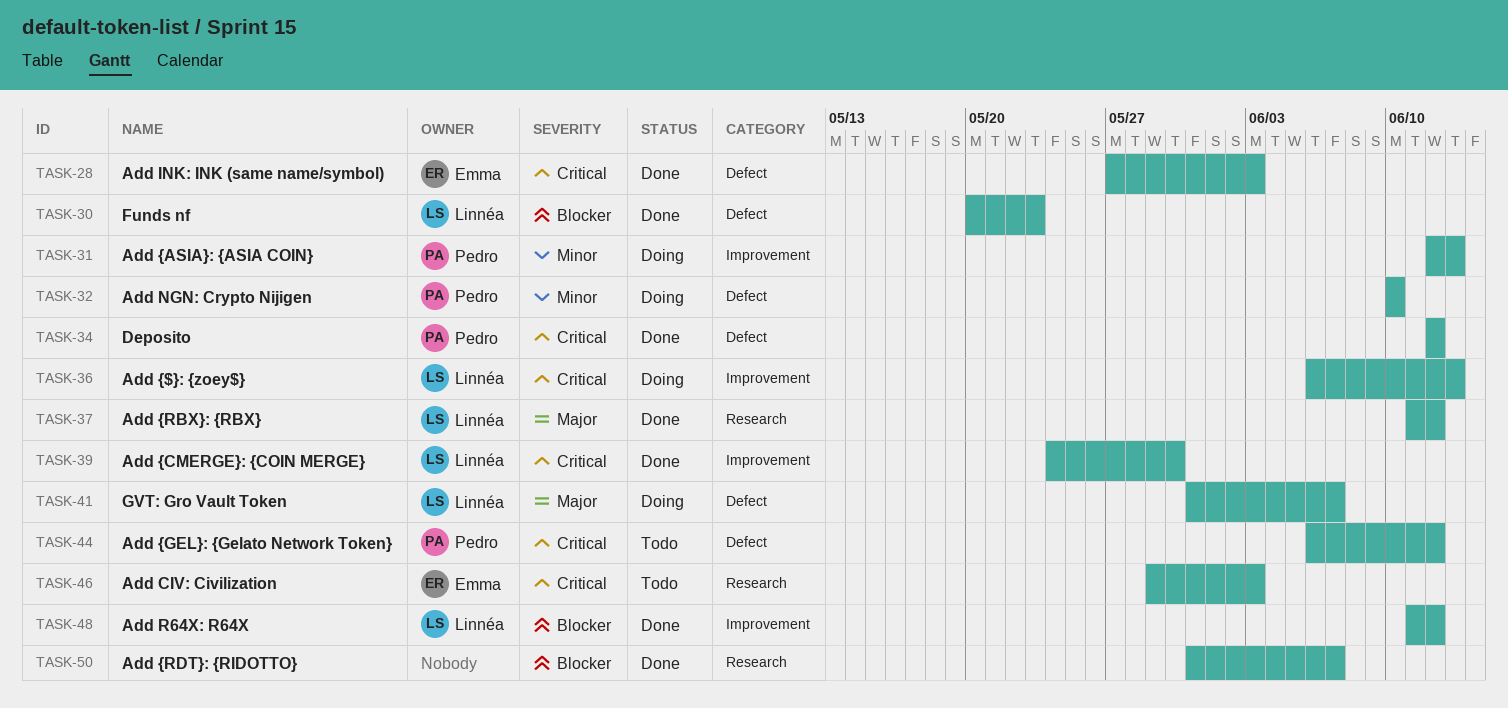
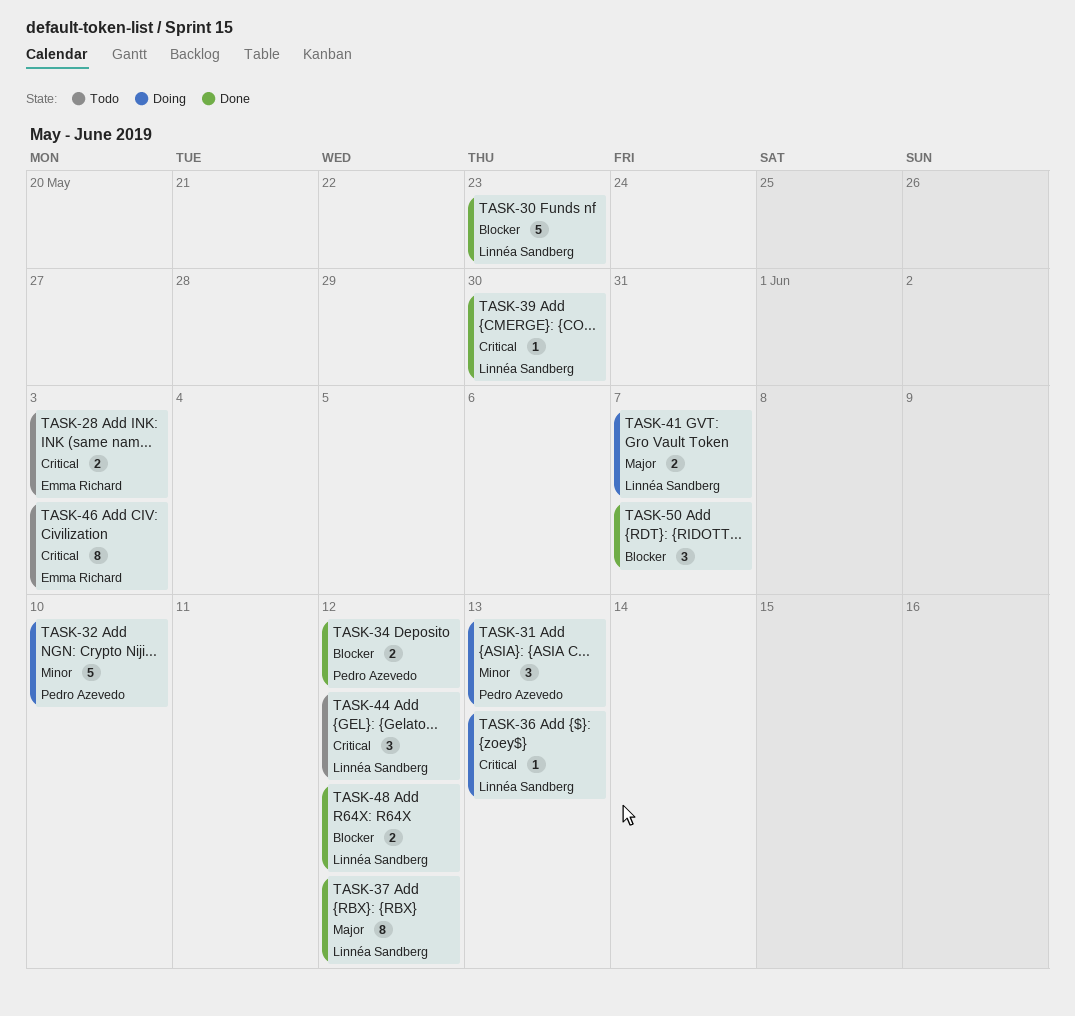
TASK-28, status: Done -> Todo
TASK-34, priority: Critical -> Blocker
TASK-44, owner: Pedro Azevedo -> Linnéa Sandberg

